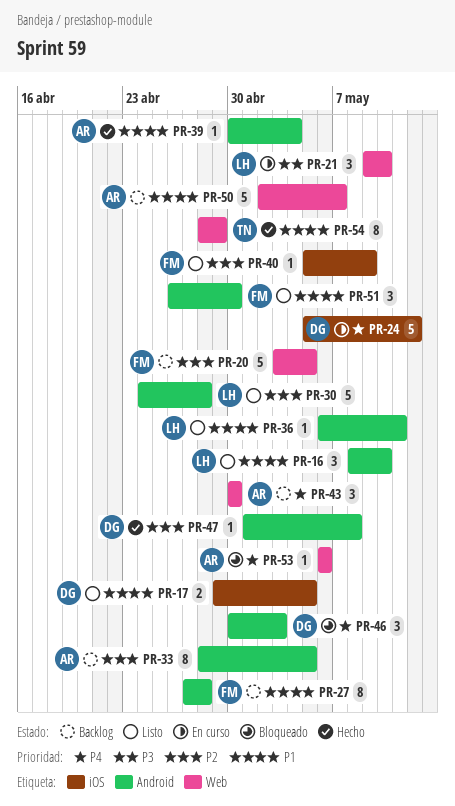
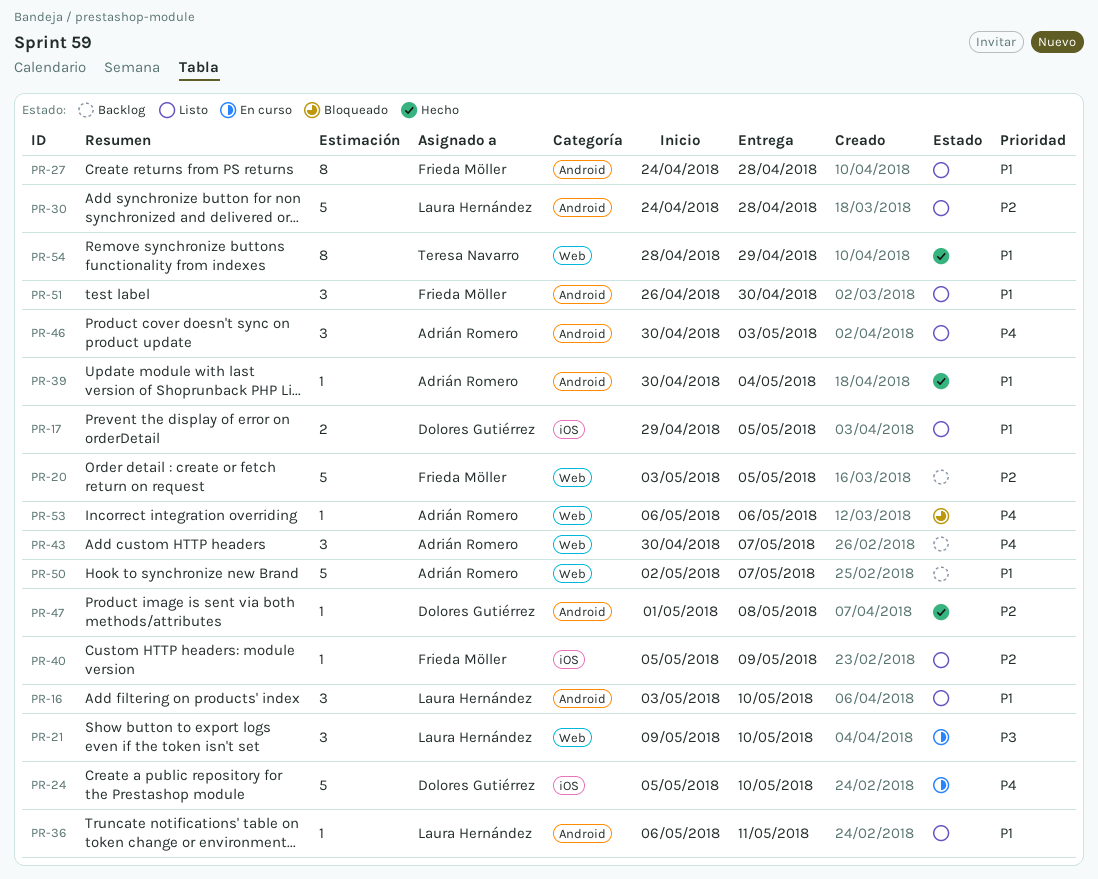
PR-16, start: May 8 -> May 3
PR-24, due: May 12 -> May 10
PR-27, status: Backlog -> Listo
PR-27, start: Apr 27 -> Apr 24
PR-33: present -> none
PR-43, due: Apr 30 -> May 7
PR-46, status: Bloqueado -> Listo
PR-46, owner: Dolores Gutiérrez -> Adrián Romero

